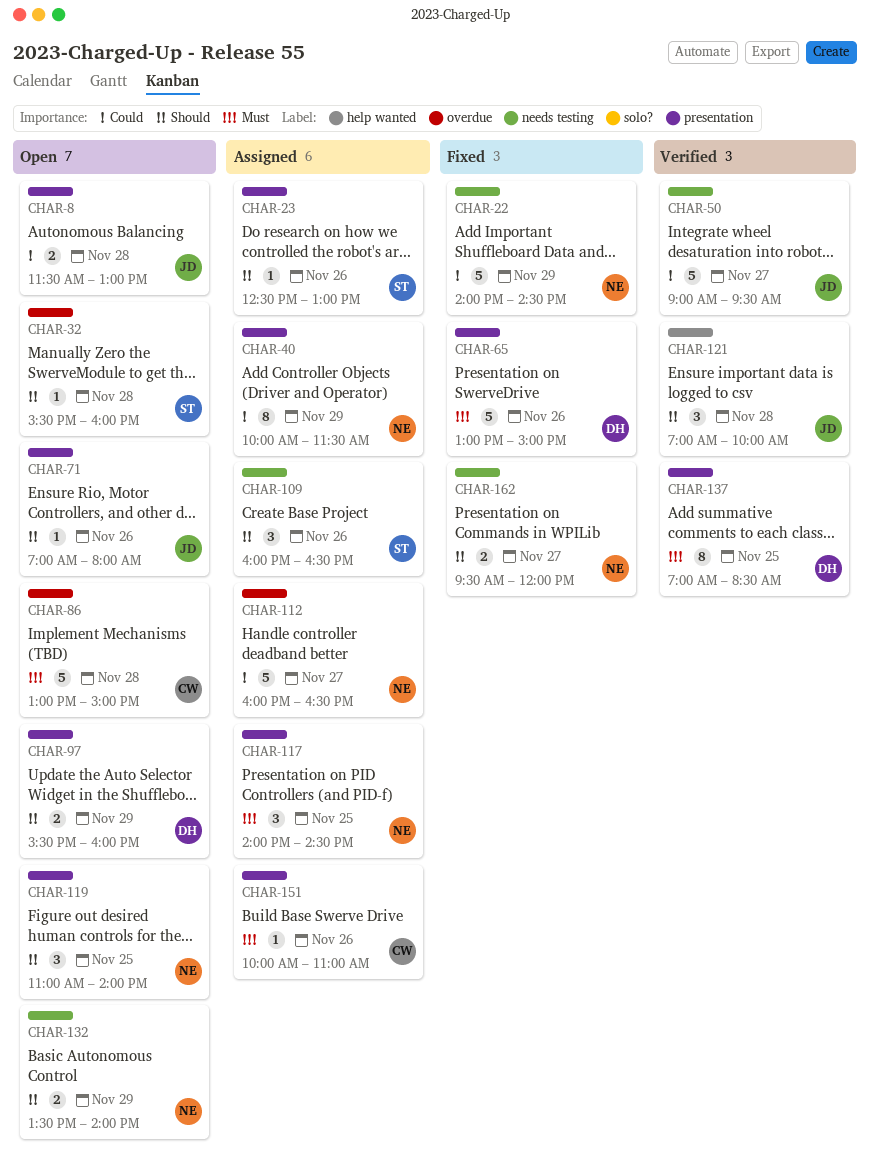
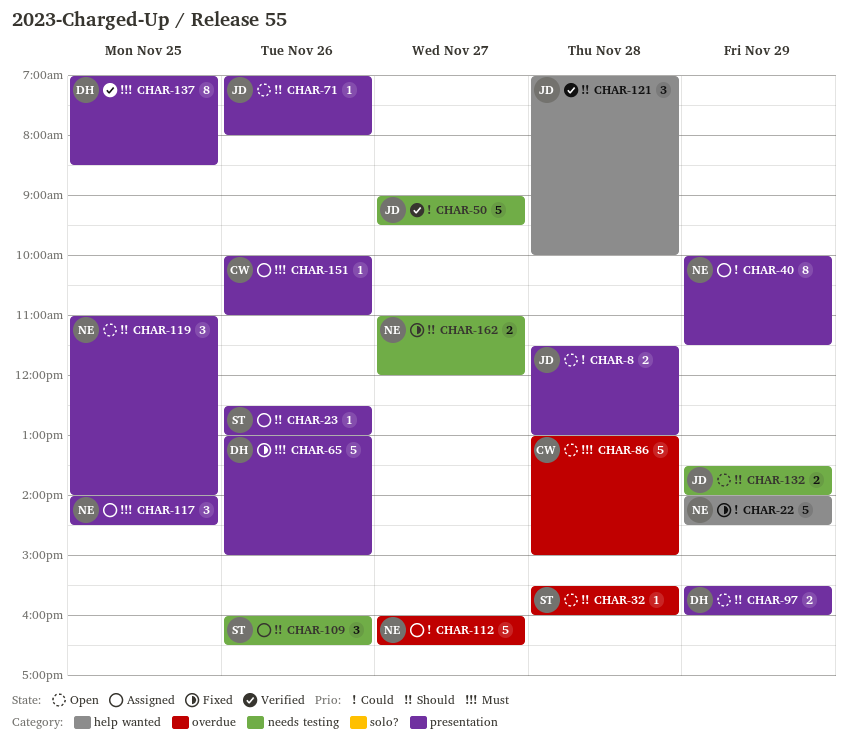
CHAR-22, label: needs testing -> help wanted
CHAR-132, owner: NE -> JD
CHAR-162, begins: 09:30 -> 11:00

